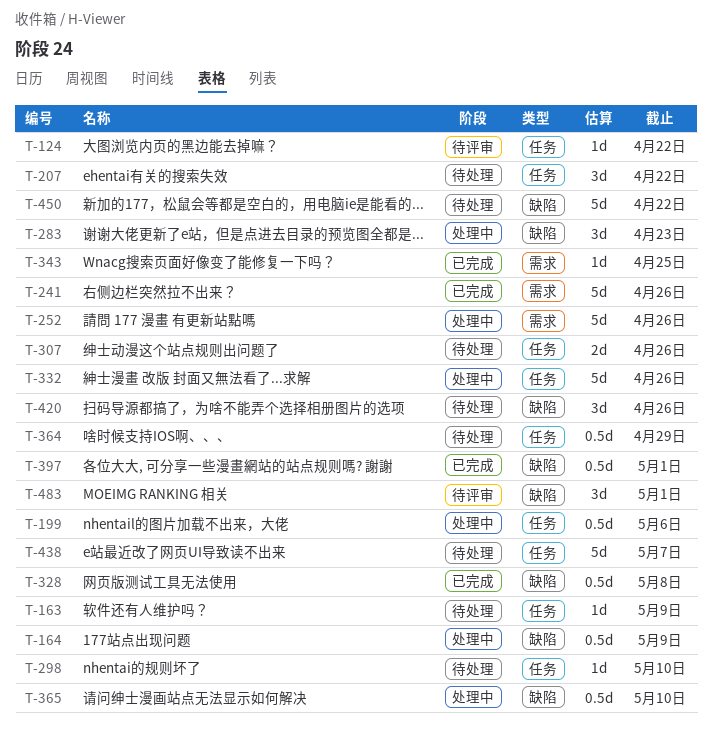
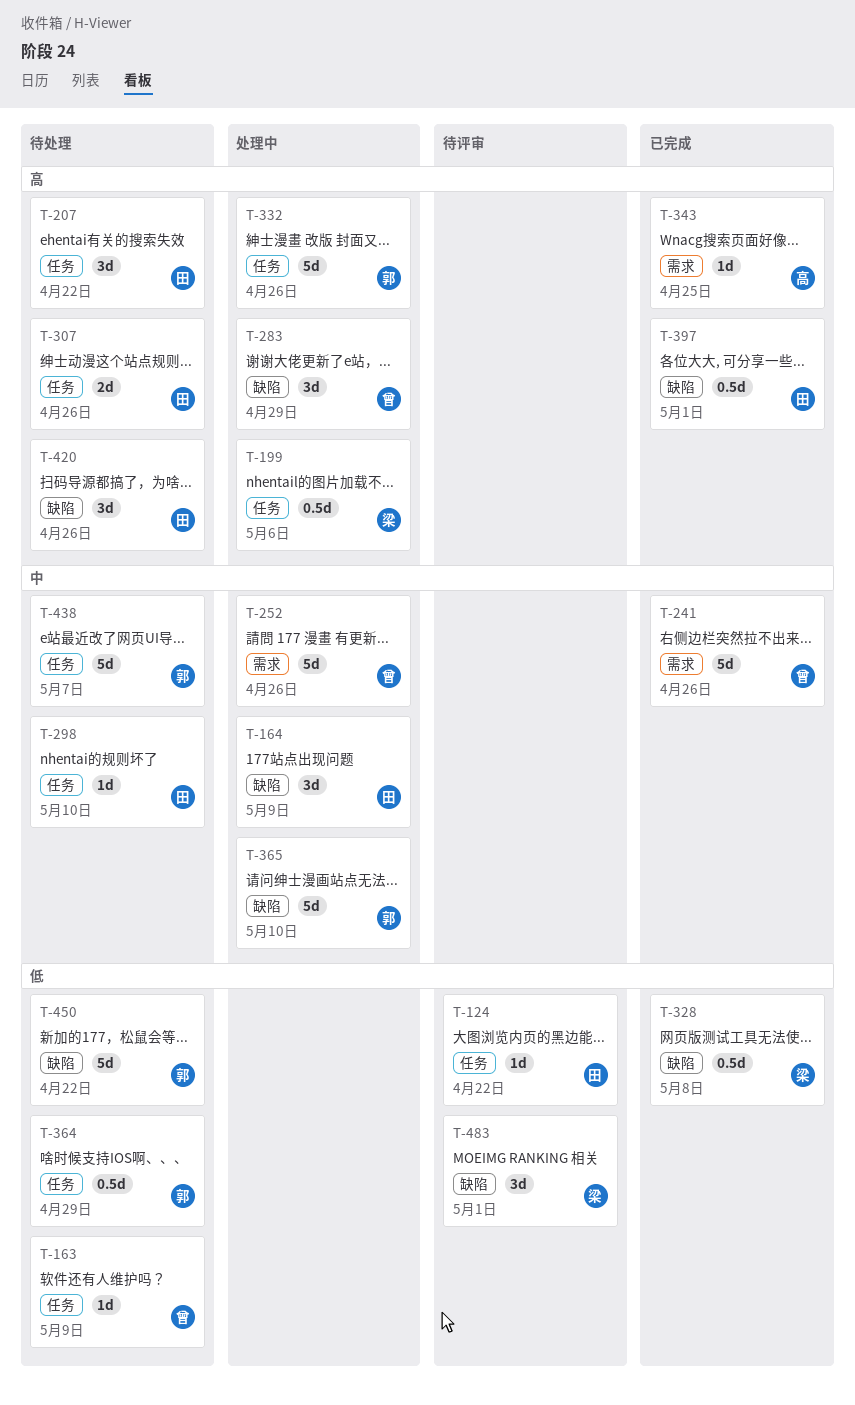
T-164, estimate: 0.5d -> 3d
T-283, due: Apr 23 -> Apr 29
T-365, estimate: 0.5d -> 5d

